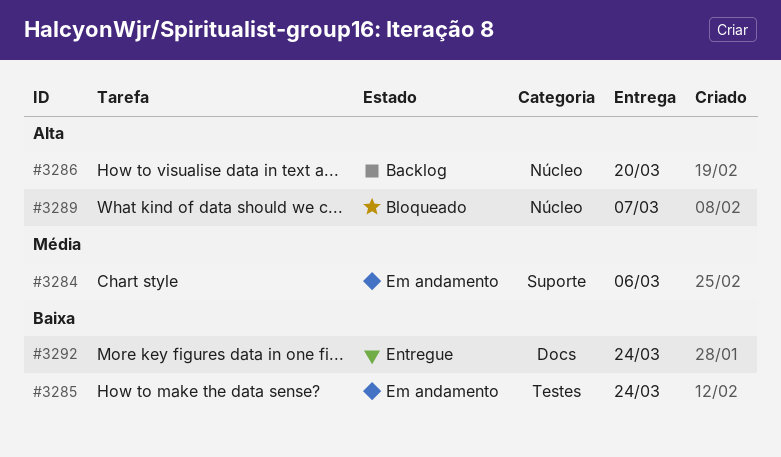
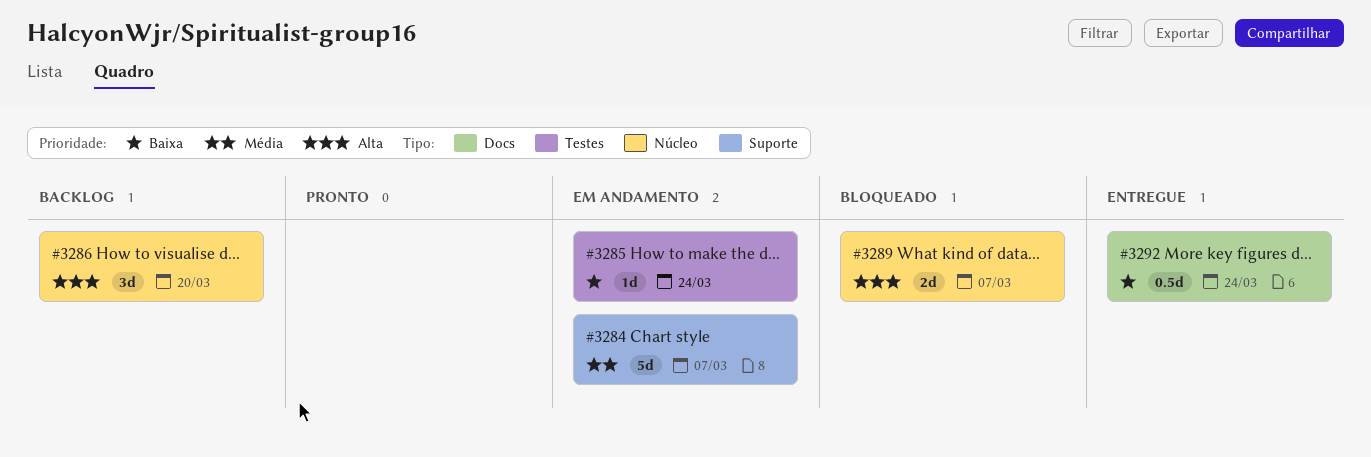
#3284, due: Mar 6 -> Mar 7

